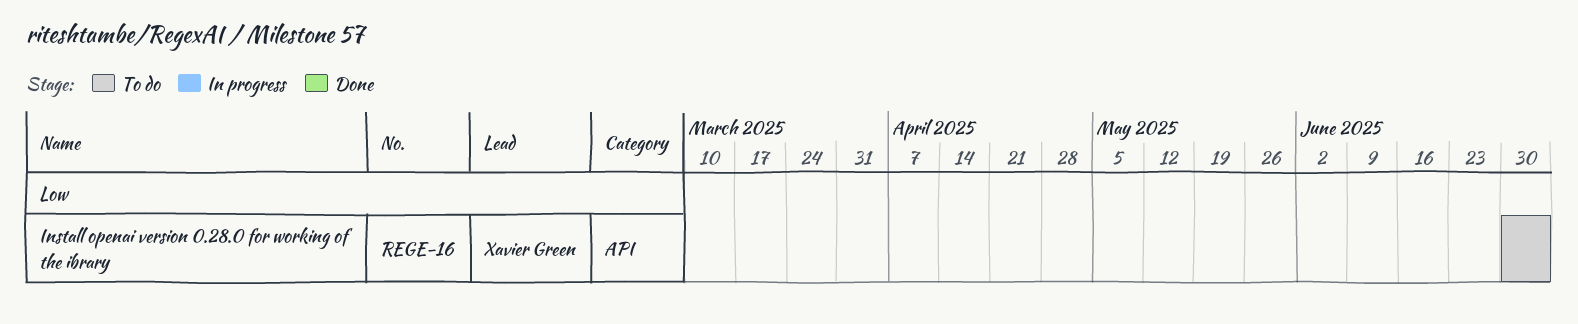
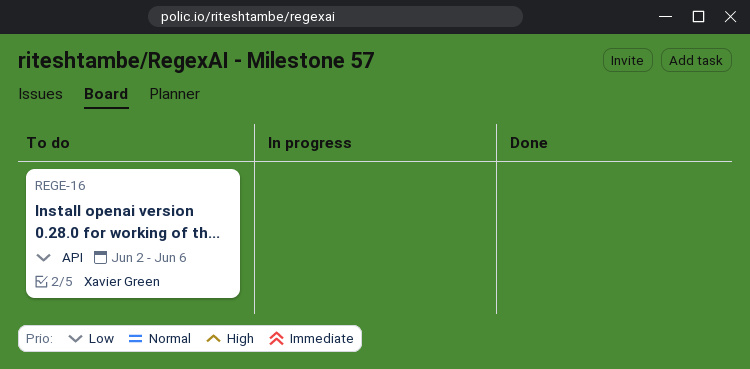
REGE-16, start: Jun 30 -> Jun 2
REGE-16, due: Jul 4 -> Jun 6

